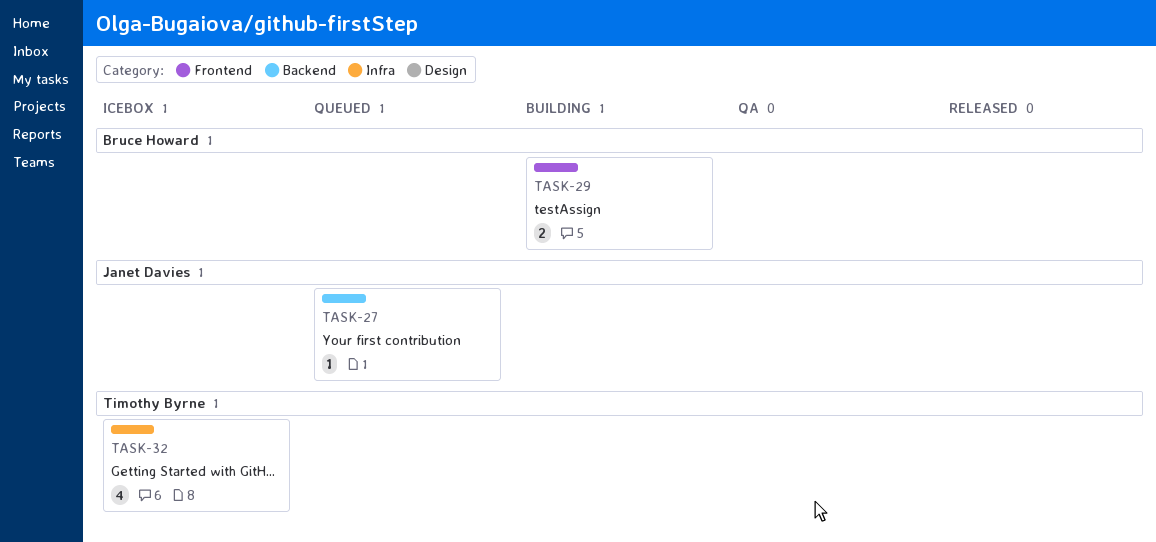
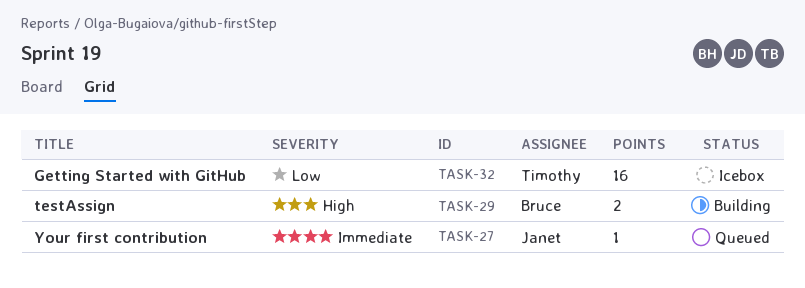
TASK-32, estimate: 4 -> 16

